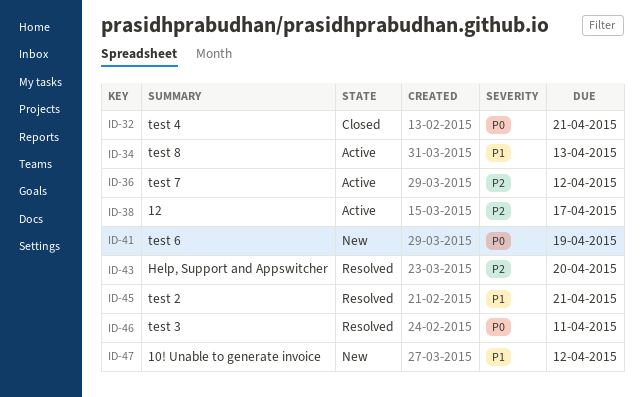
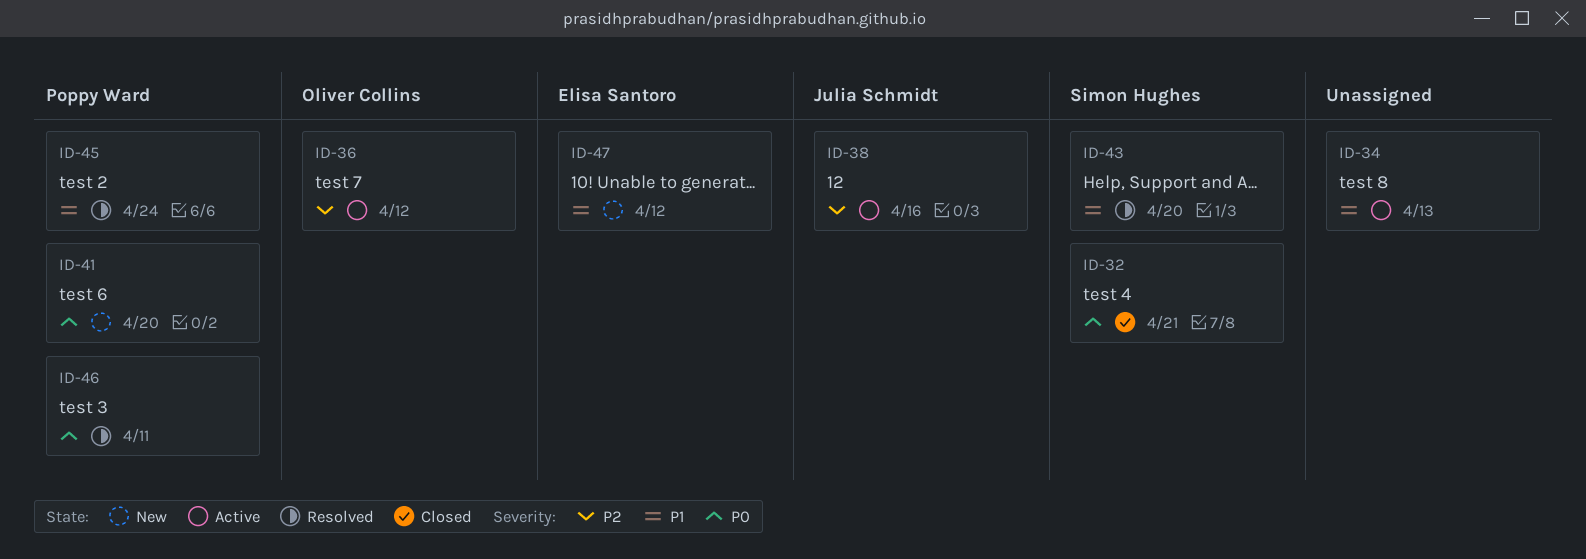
ID-38, due: Apr 17 -> Apr 16
ID-41, due: Apr 19 -> Apr 20
ID-43, priority: P2 -> P1
ID-45, due: Apr 21 -> Apr 24

